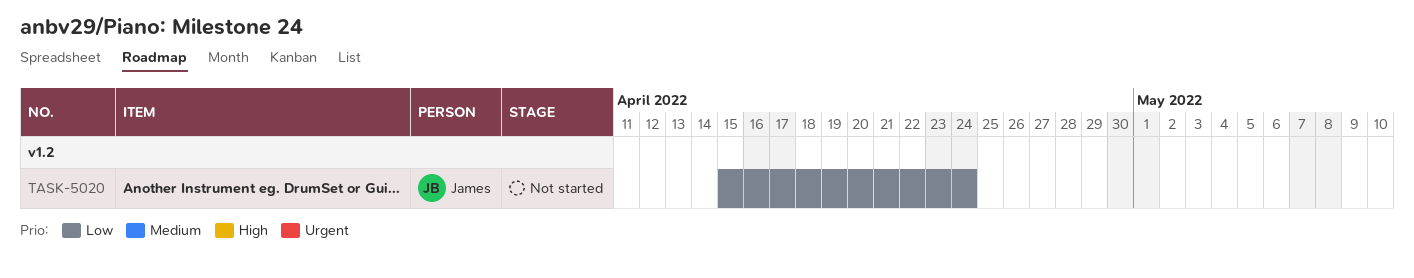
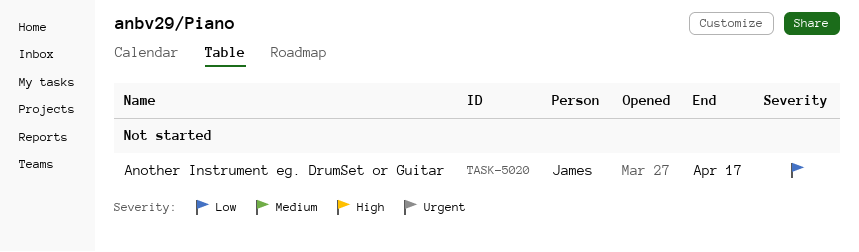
TASK-5020, due: Apr 24 -> Apr 17

